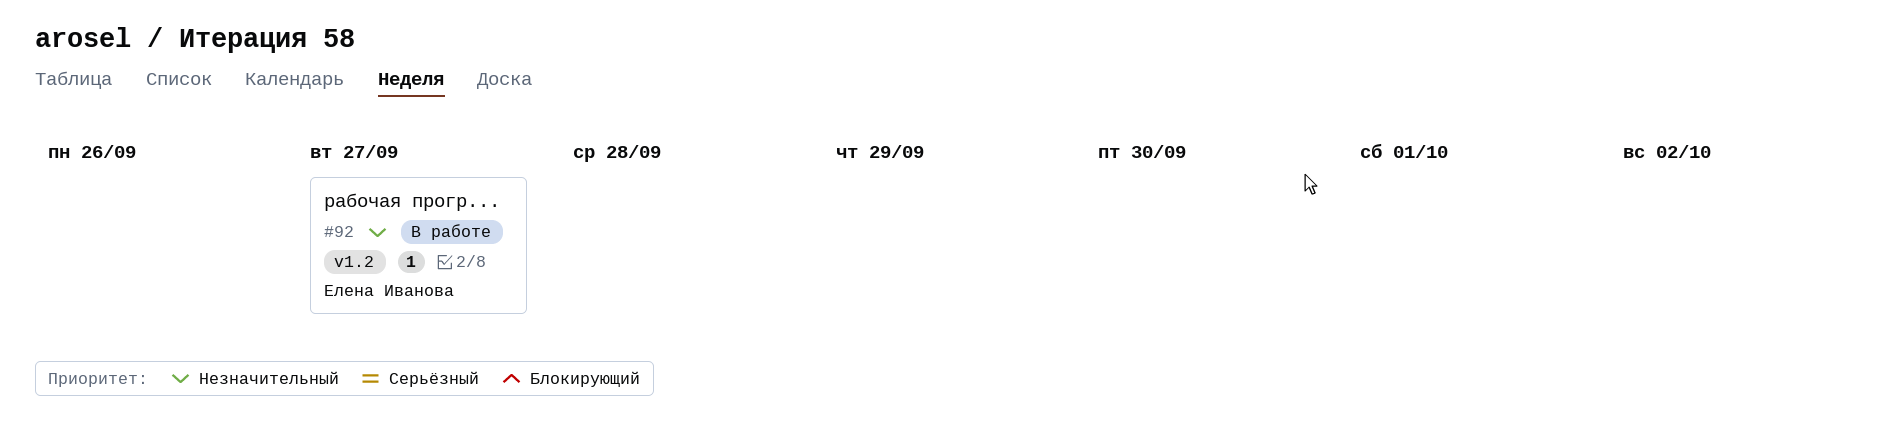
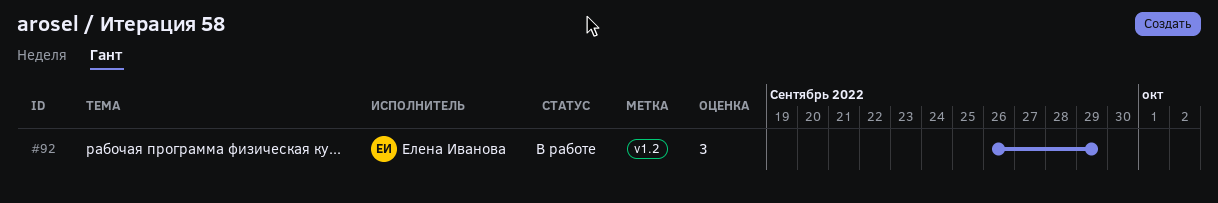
#92, estimate: 1 -> 3
#92, due: Sep 27 -> Sep 29

